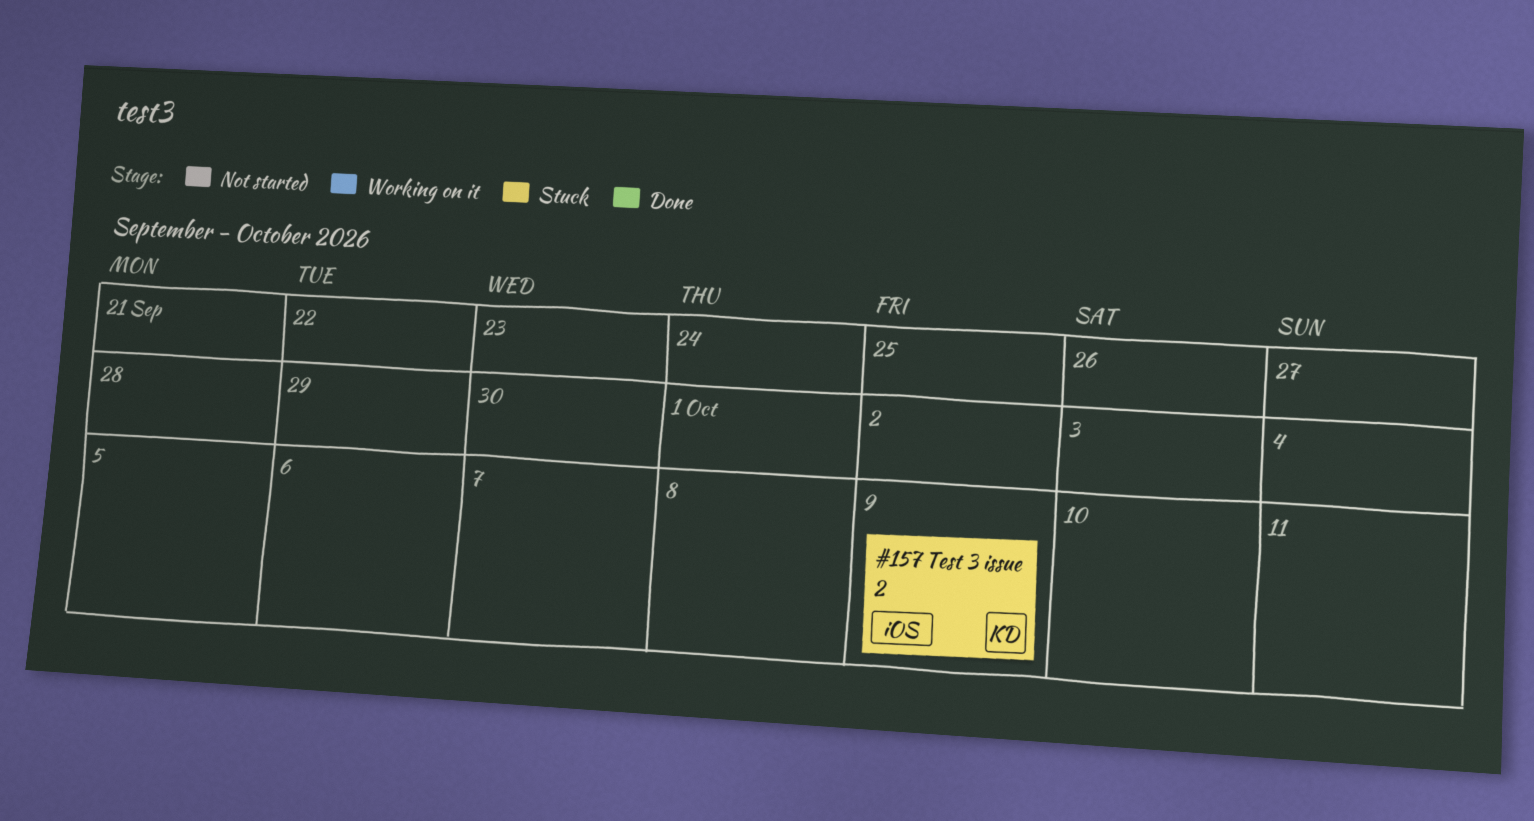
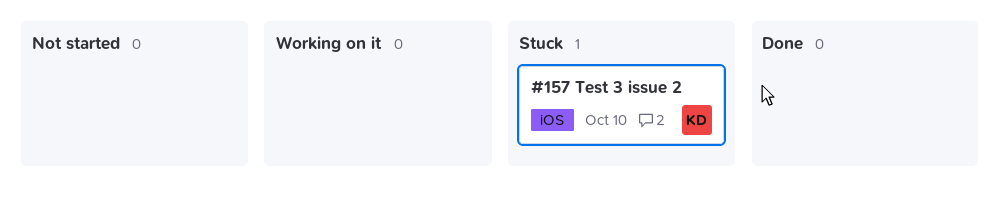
#157, due: Oct 9 -> Oct 10

